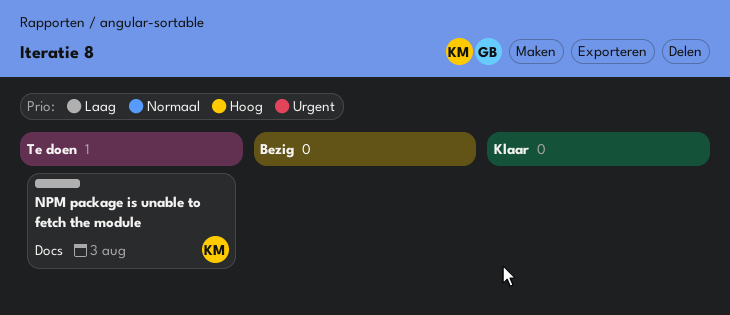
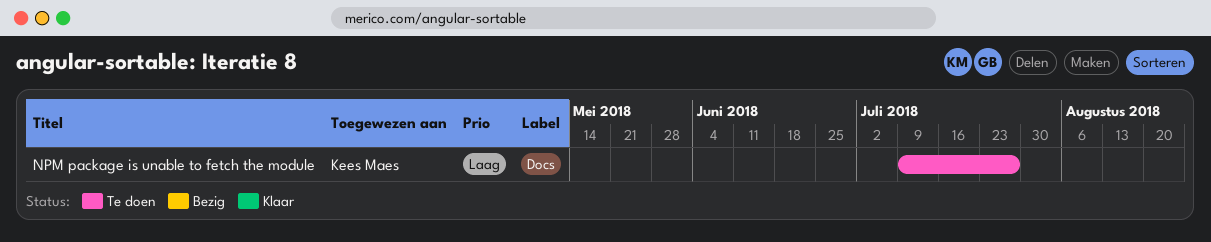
NPM package is unable to fetch the module, due: Aug 3 -> Jul 27

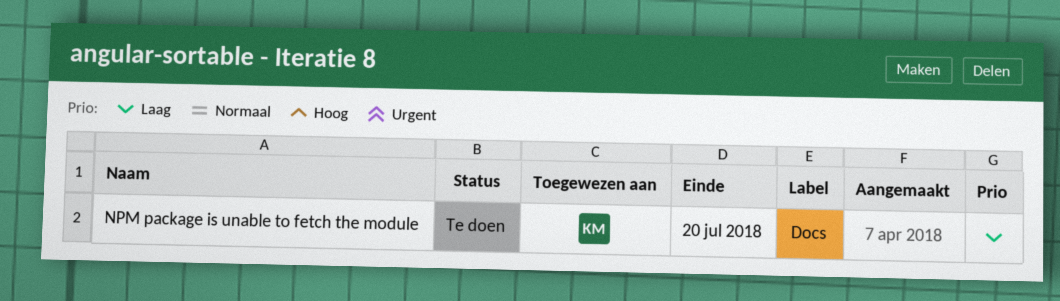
NPM package is unable to fetch the module, due: Jul 27 -> Jul 20

